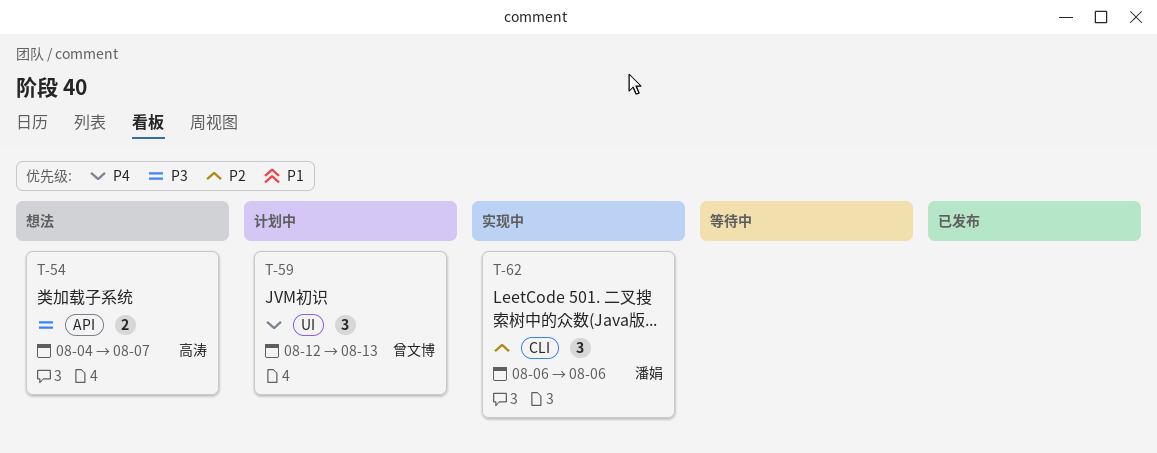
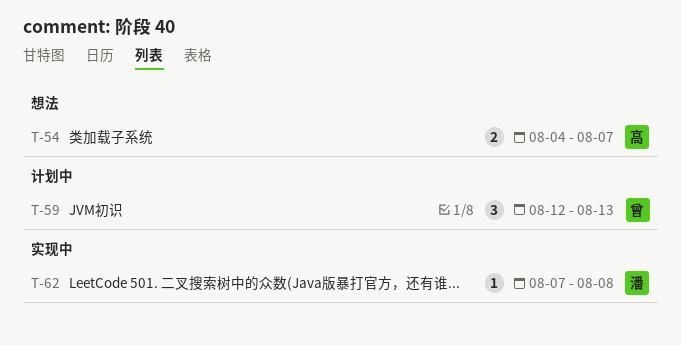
T-62, estimate: 3 -> 1
T-62, start: Aug 6 -> Aug 7
T-62, due: Aug 6 -> Aug 8

